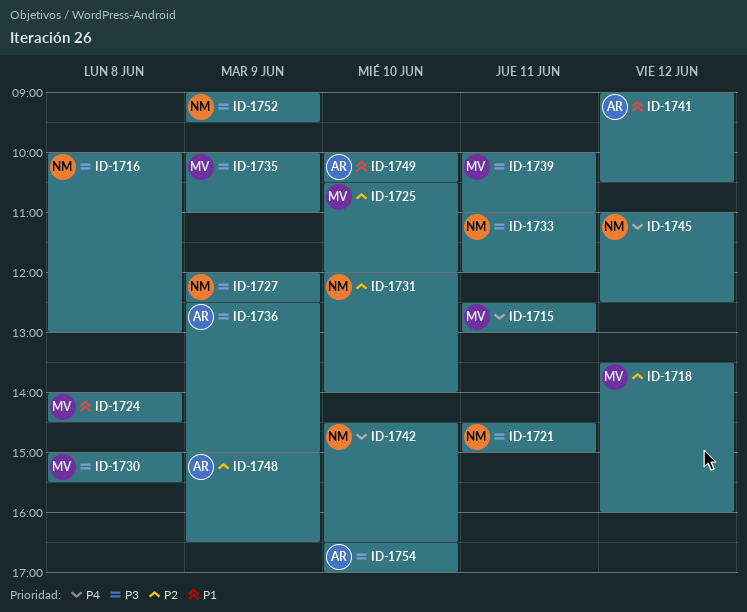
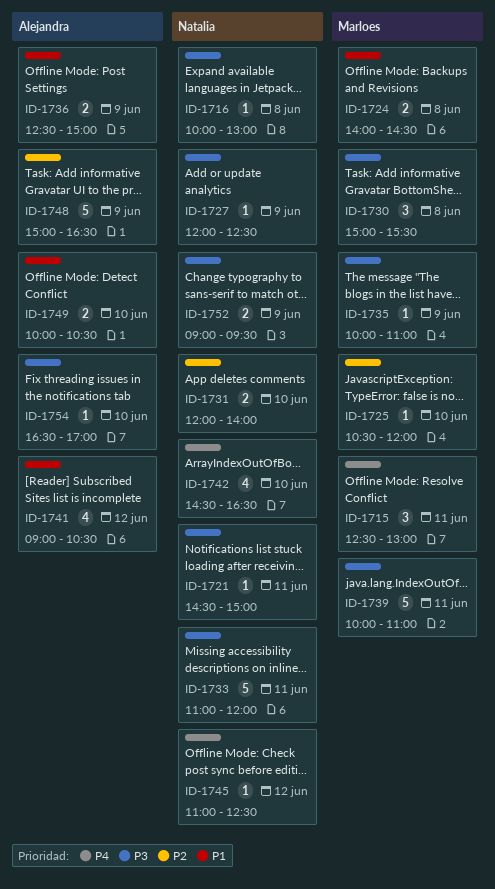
ID-1718: present -> none
ID-1736, priority: P3 -> P1

